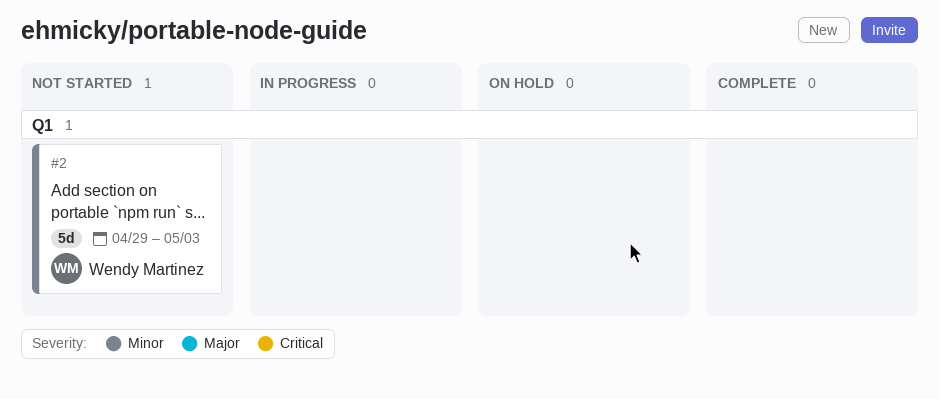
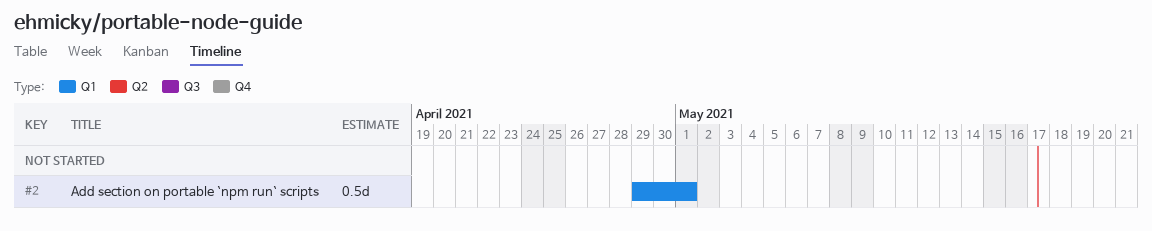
#2, estimate: 5d -> 0.5d
#2, due: May 3 -> May 1

